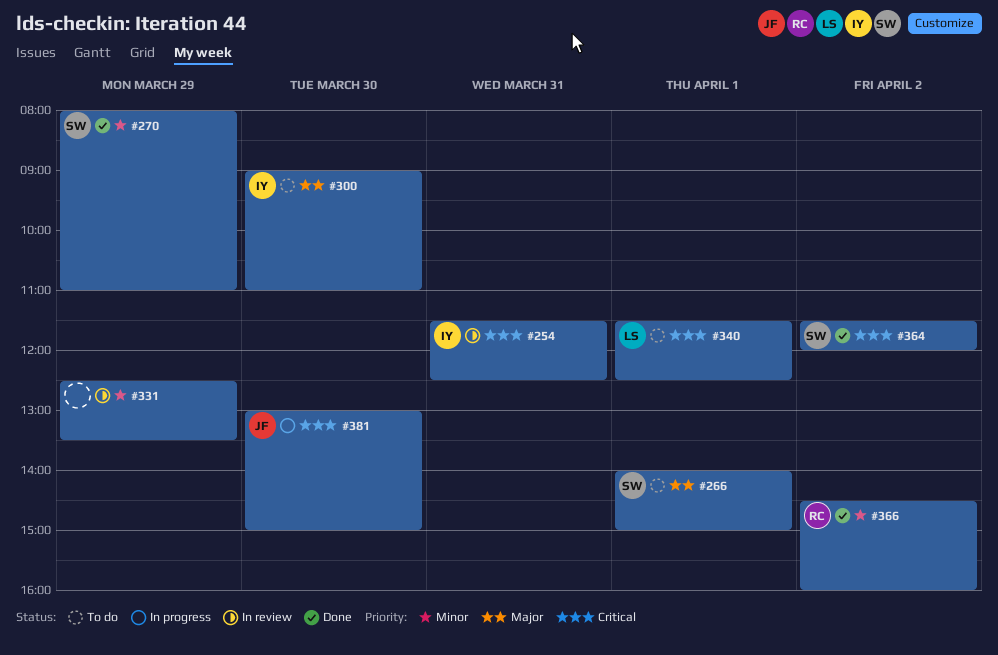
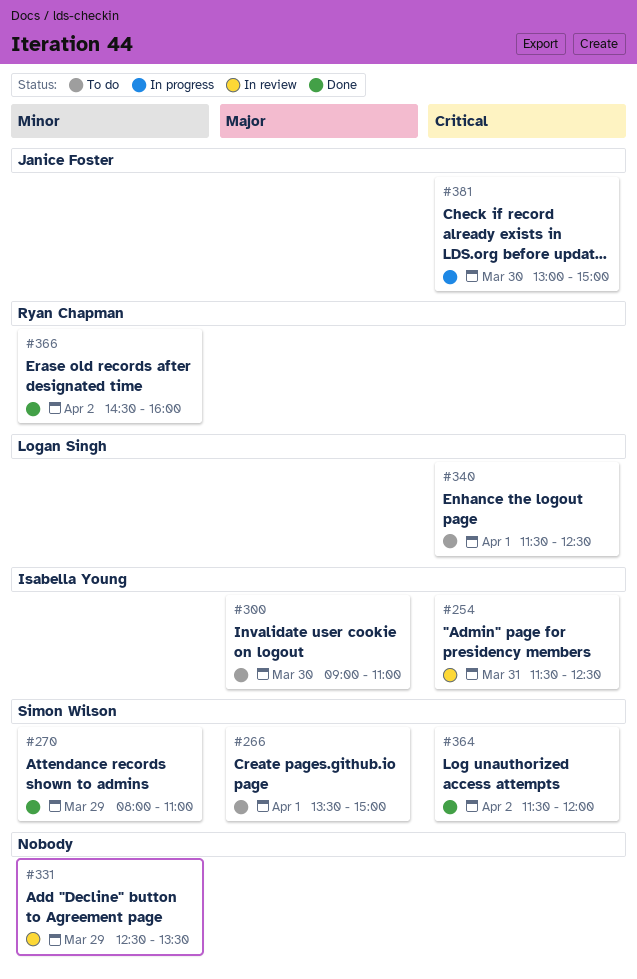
#266, begins: 14:00 -> 13:30

